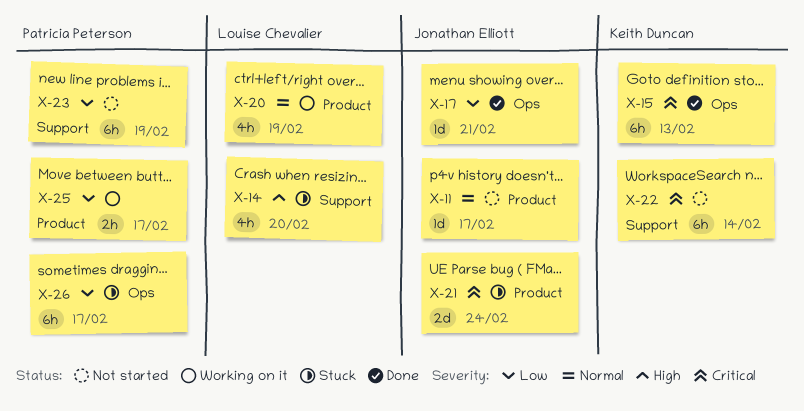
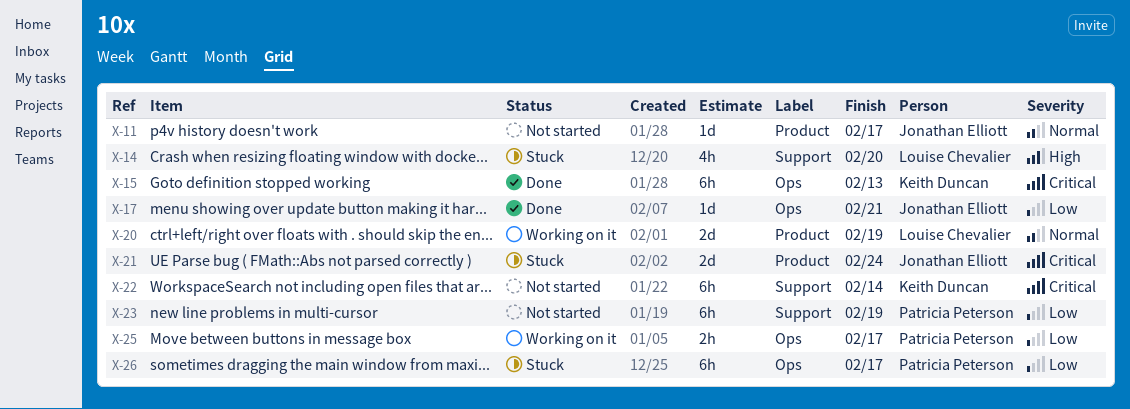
X-20, estimate: 4h -> 2d
X-25, label: Product -> Ops

